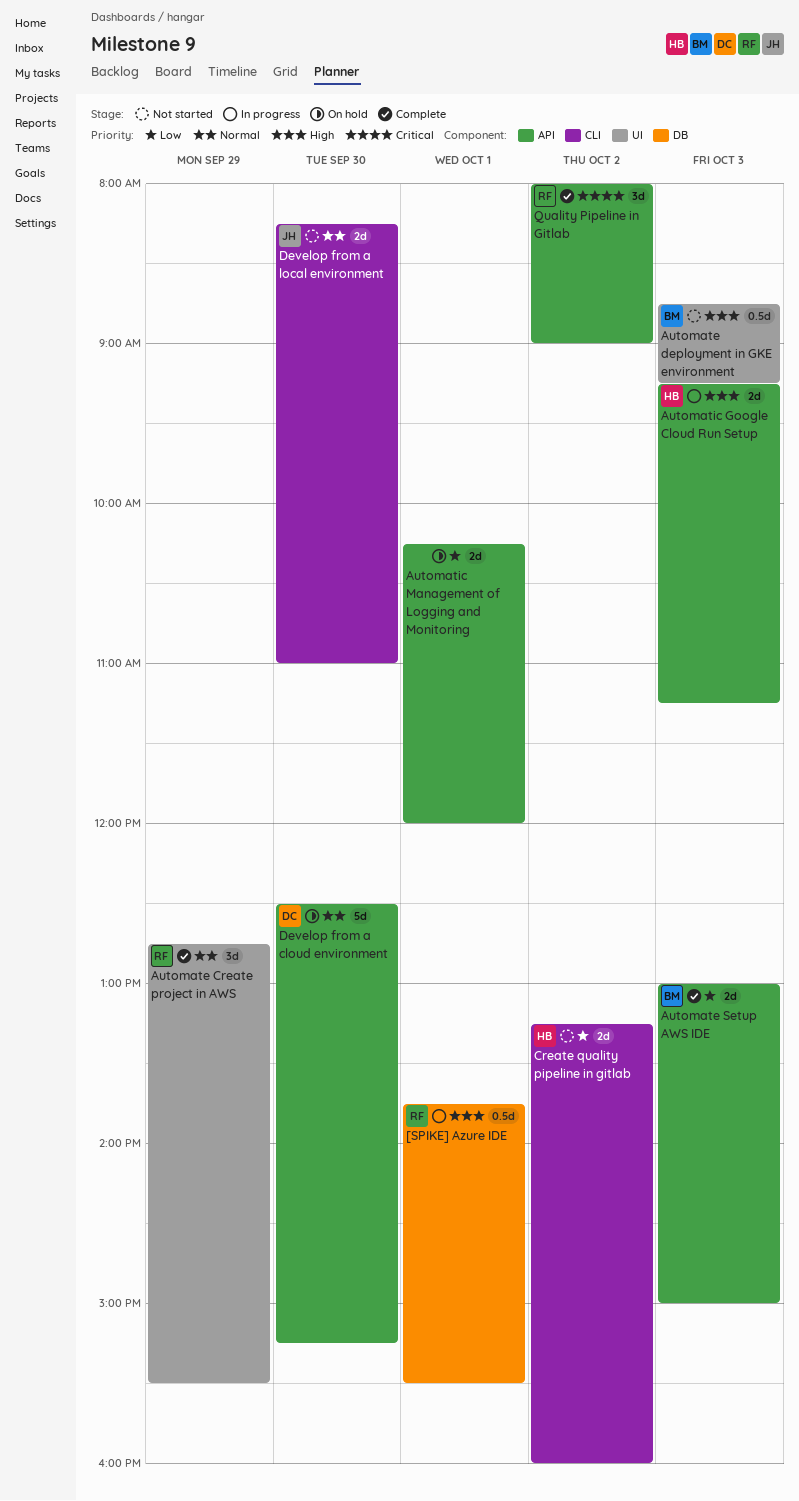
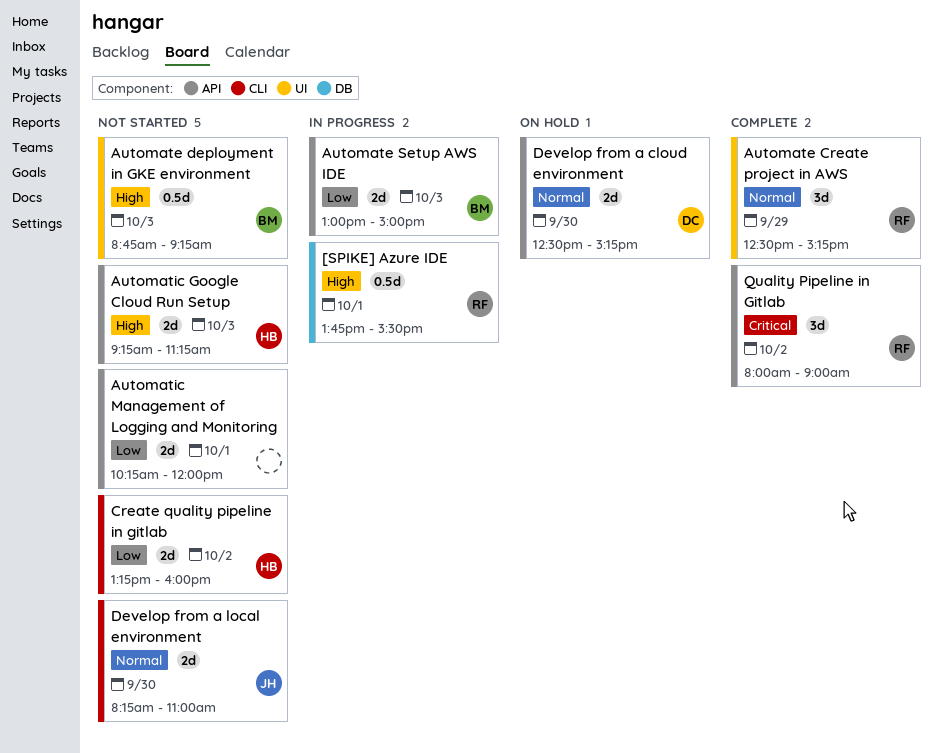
Automate Create project in AWS, begins: 12:45 -> 12:30
Automate Create project in AWS, ends: 15:30 -> 15:15
Automate Setup AWS IDE, status: Complete -> In progress
Automatic Google Cloud Run Setup, status: In progress -> Not started
Automatic Management of Logging and Monitoring, status: On hold -> Not started
Develop from a cloud environment, estimate: 5d -> 2d

